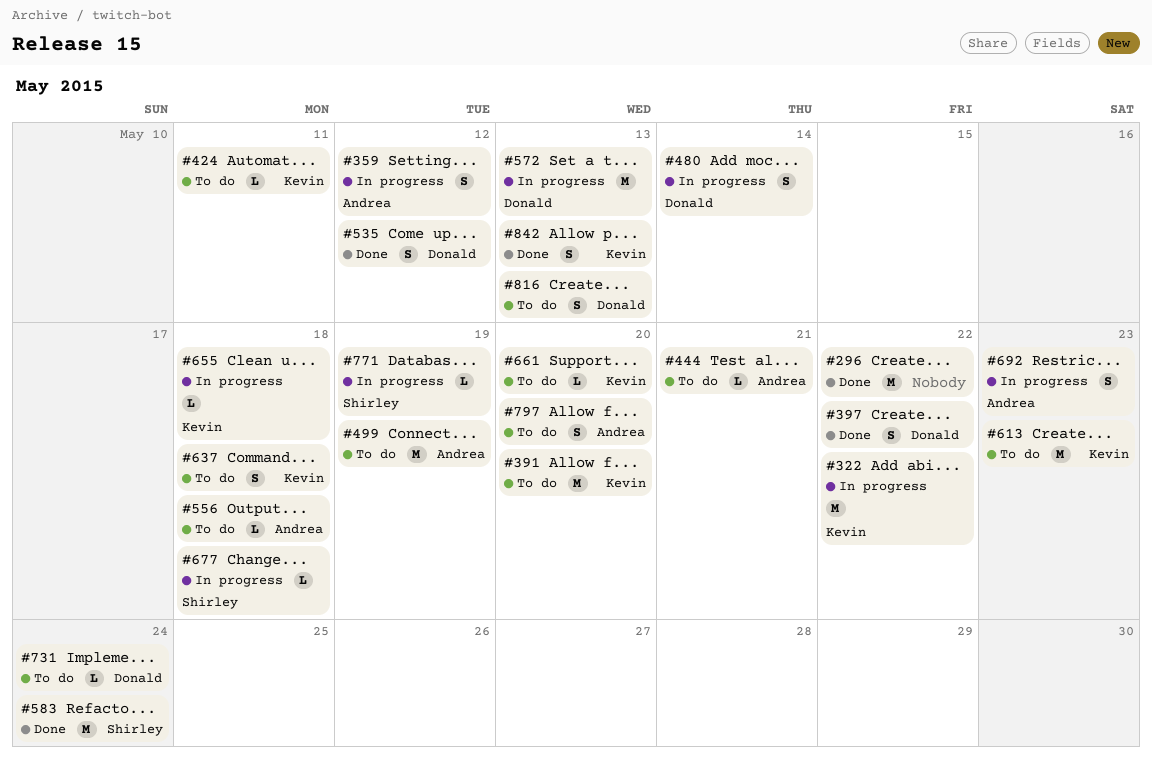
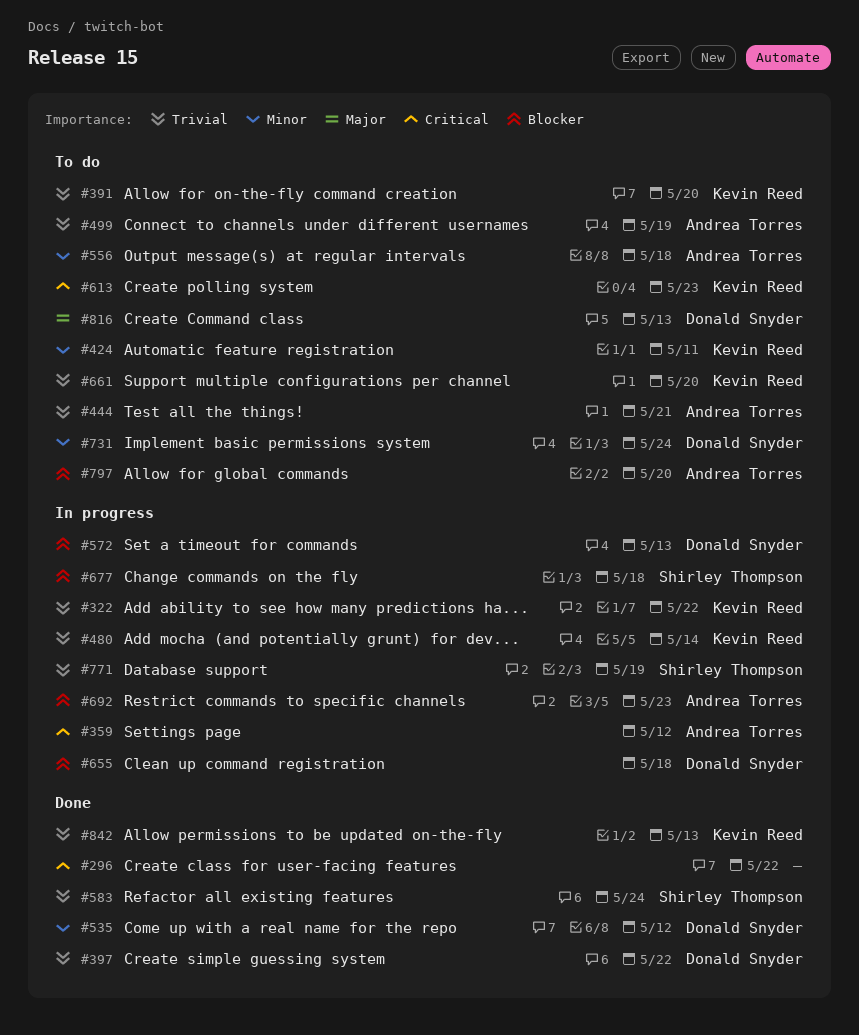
#480, owner: Donald Snyder -> Kevin Reed
#637: present -> none
#655, owner: Kevin Reed -> Donald Snyder

